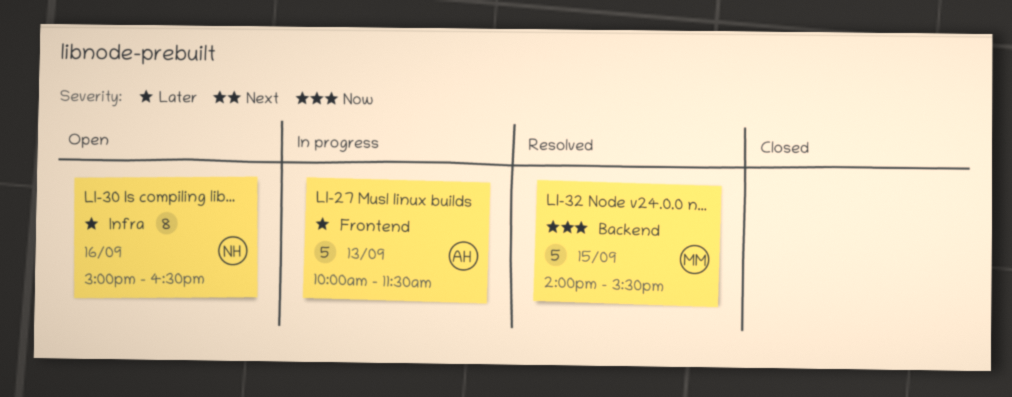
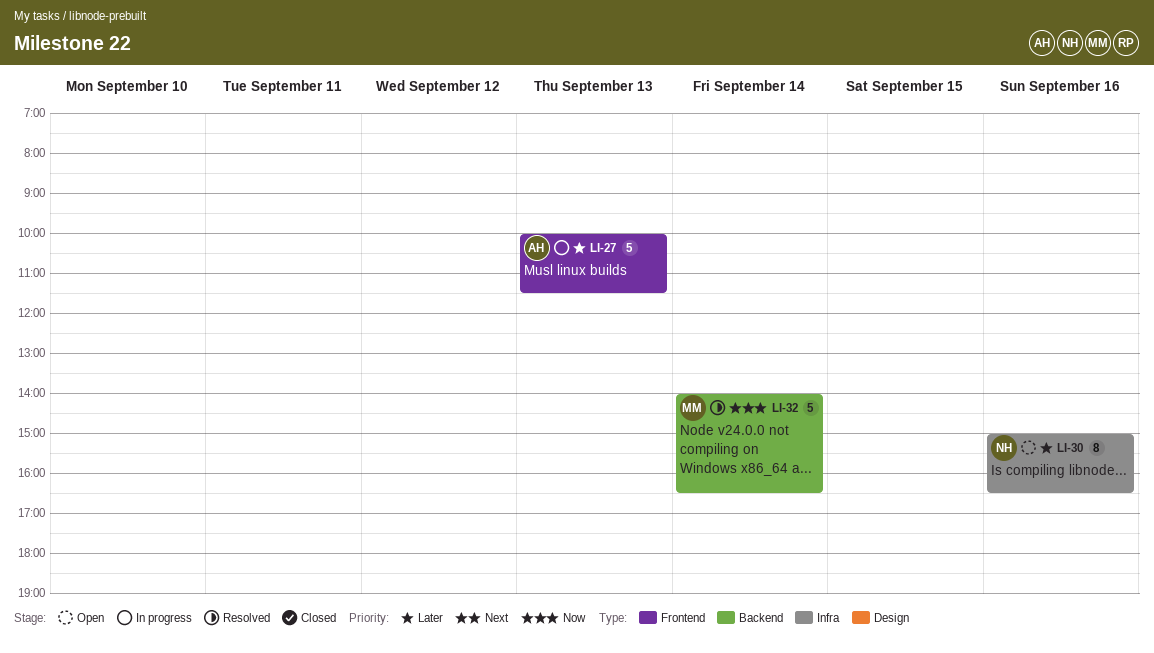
LI-32, day: Sep 15 -> Sep 14
LI-32, ends: 15:30 -> 16:30

